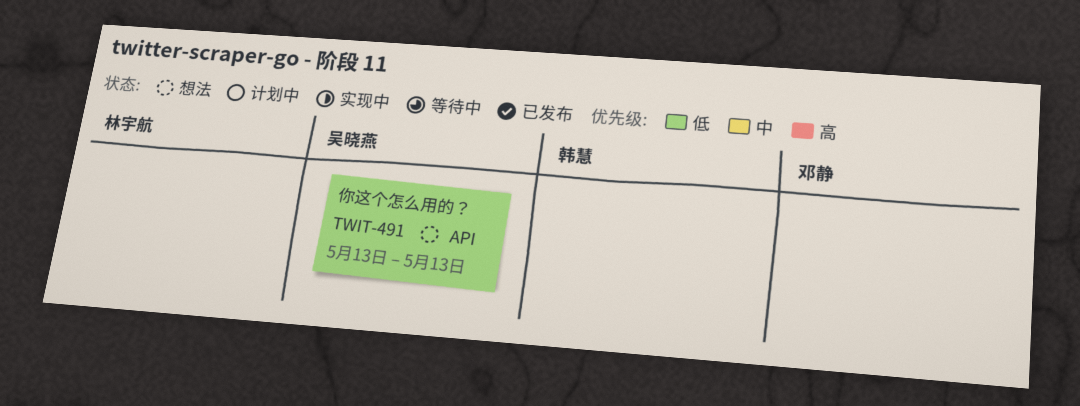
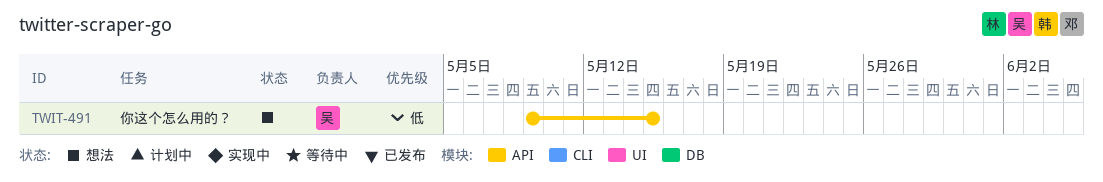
TWIT-491, start: May 13 -> May 9
TWIT-491, due: May 13 -> May 15

